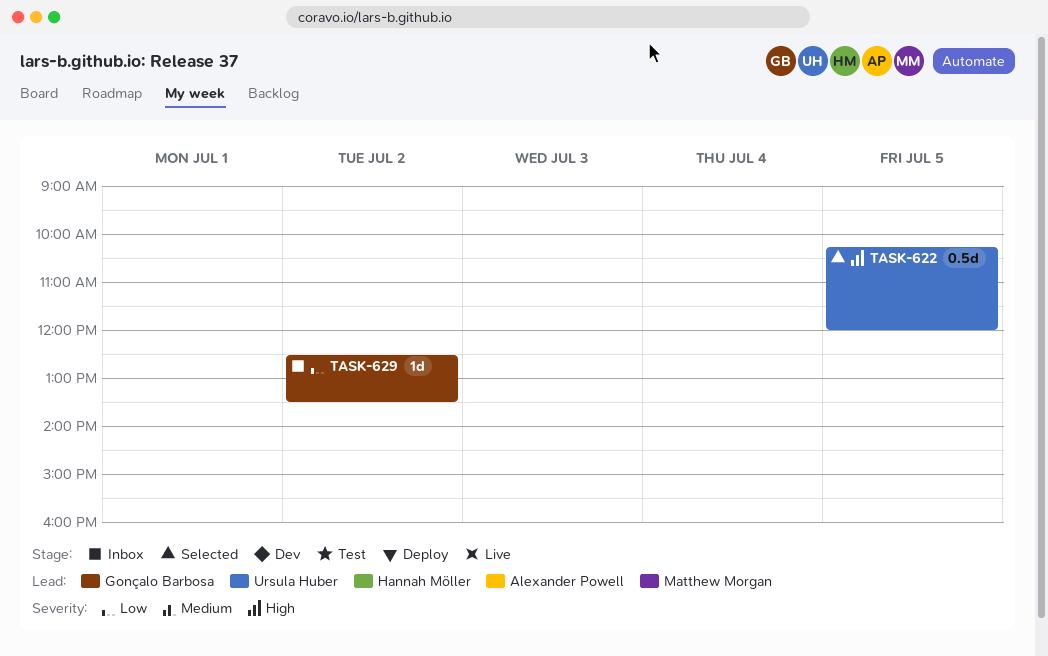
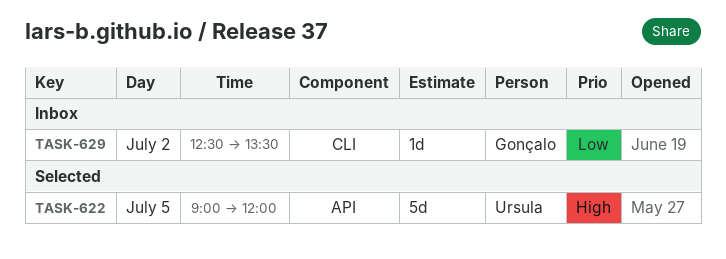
TASK-622, estimate: 0.5d -> 5d
TASK-622, begins: 10:15 -> 09:00

